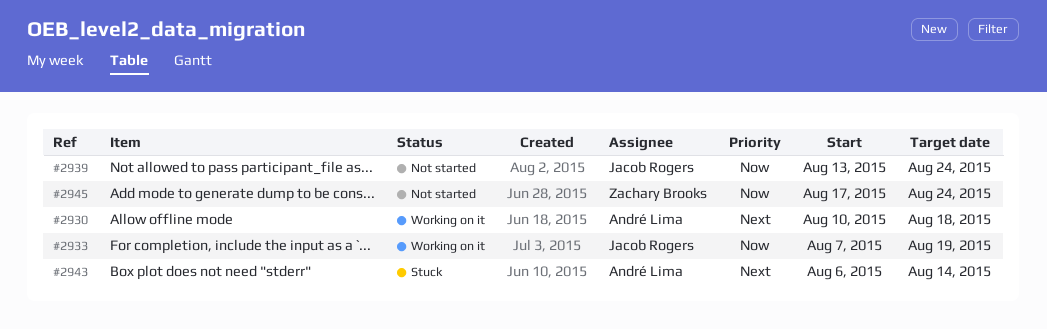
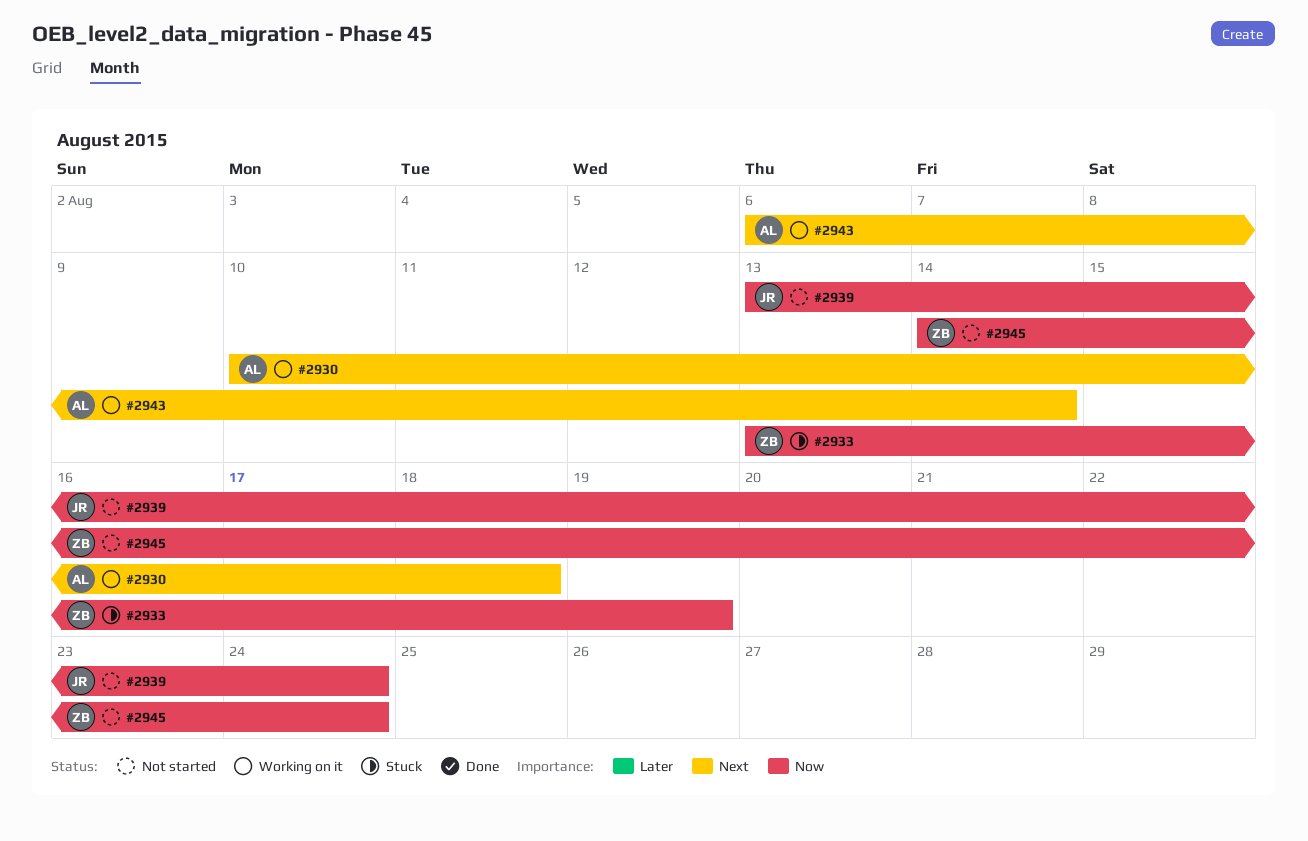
#2933, status: Working on it -> Stuck
#2933, owner: Jacob Rogers -> Zachary Brooks
#2933, start: Aug 7 -> Aug 13
#2943, status: Stuck -> Working on it
#2945, start: Aug 17 -> Aug 14

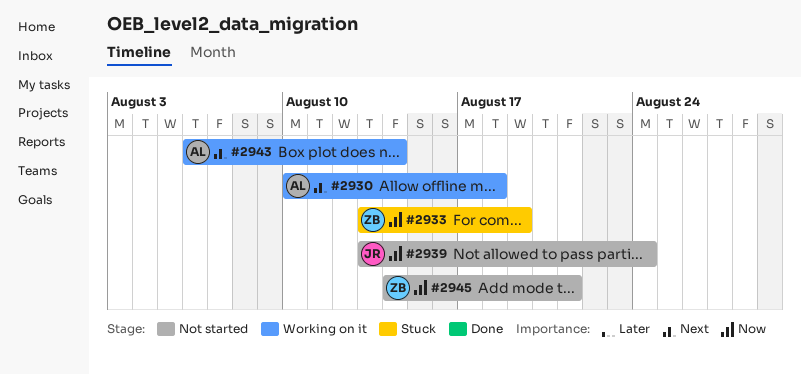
#2945, due: Aug 24 -> Aug 21

